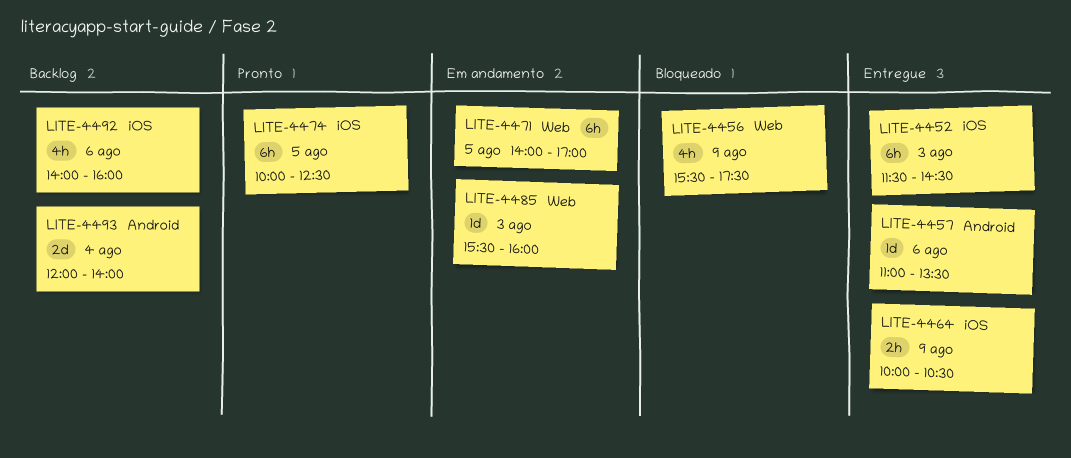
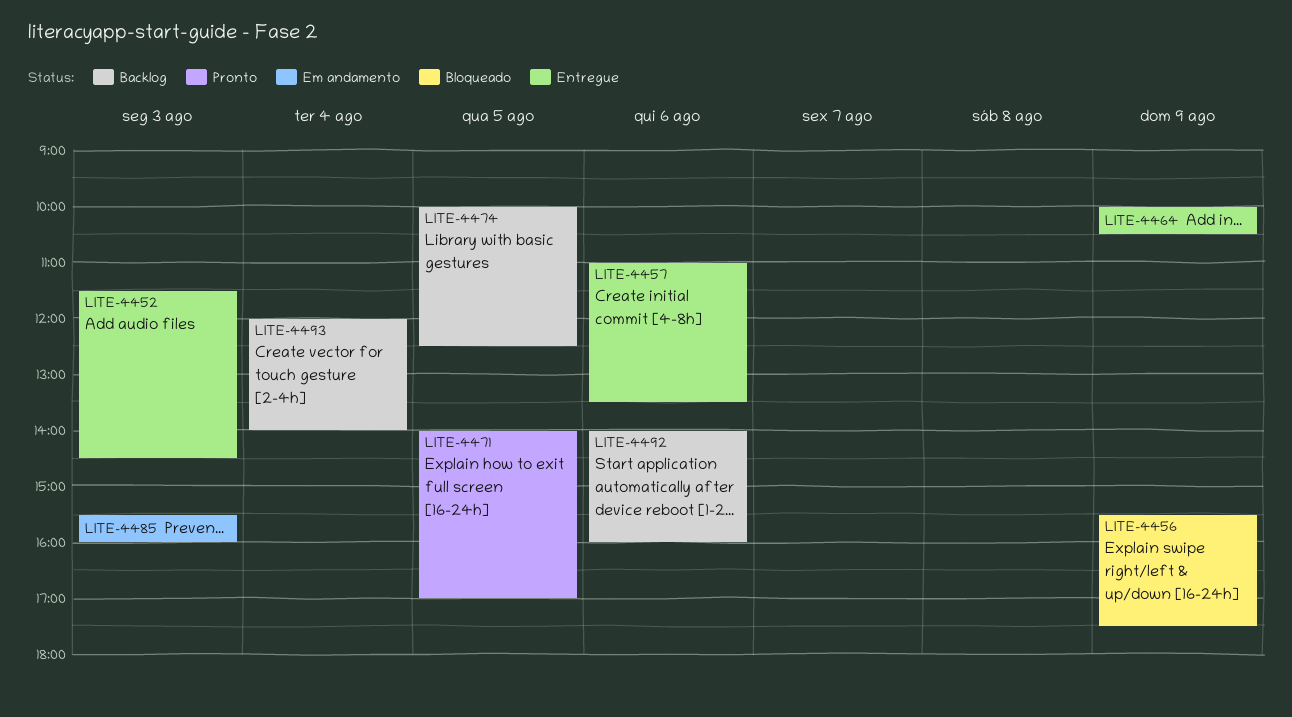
LITE-4471, status: Em andamento -> Pronto
LITE-4474, status: Pronto -> Backlog

